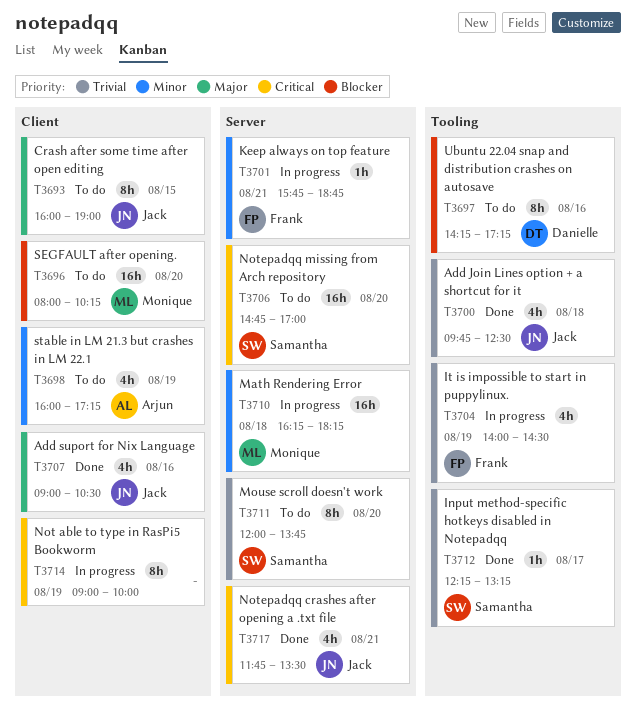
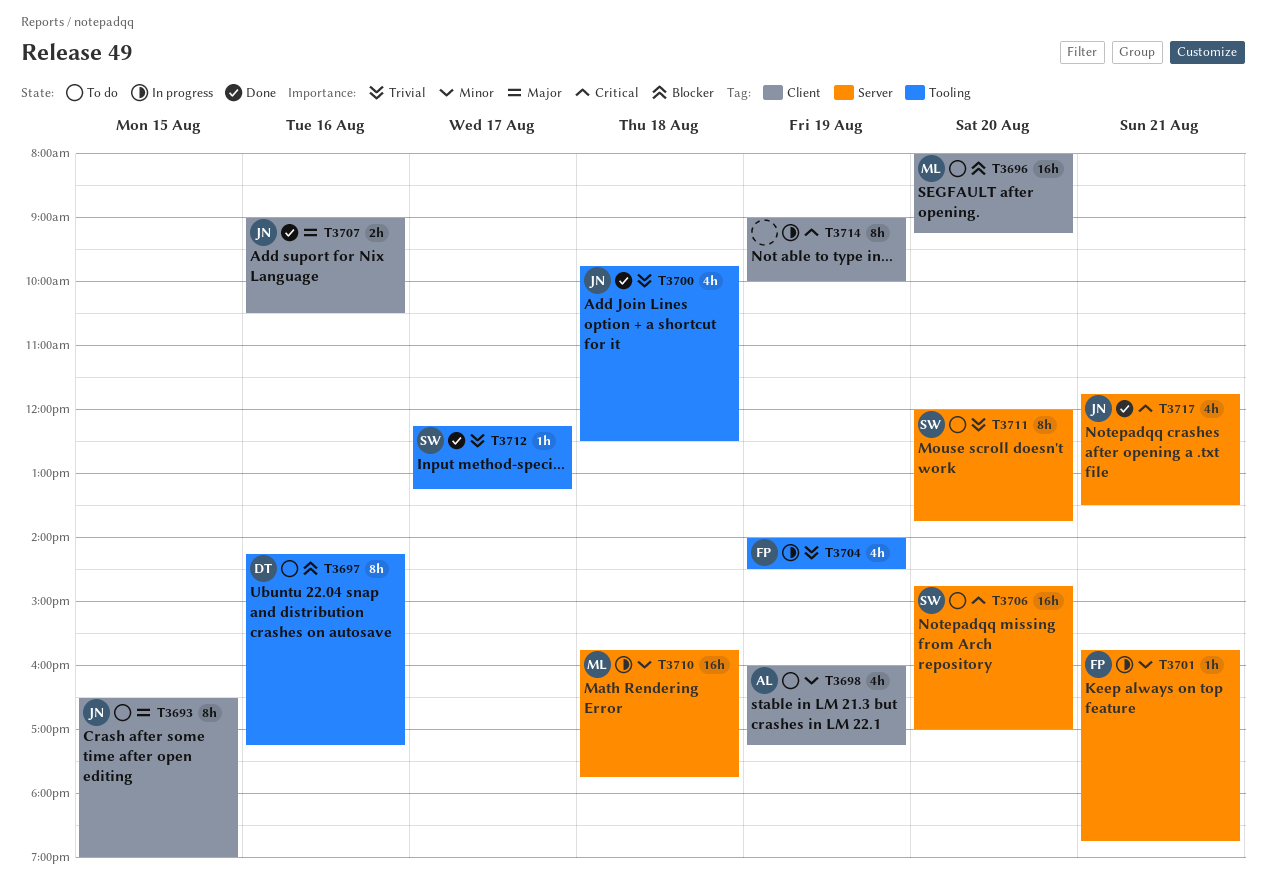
T3693, begins: 16:00 -> 16:30
T3696, ends: 10:15 -> 09:15
T3707, estimate: 4h -> 2h
T3710, begins: 16:15 -> 15:45
T3710, ends: 18:15 -> 17:45

